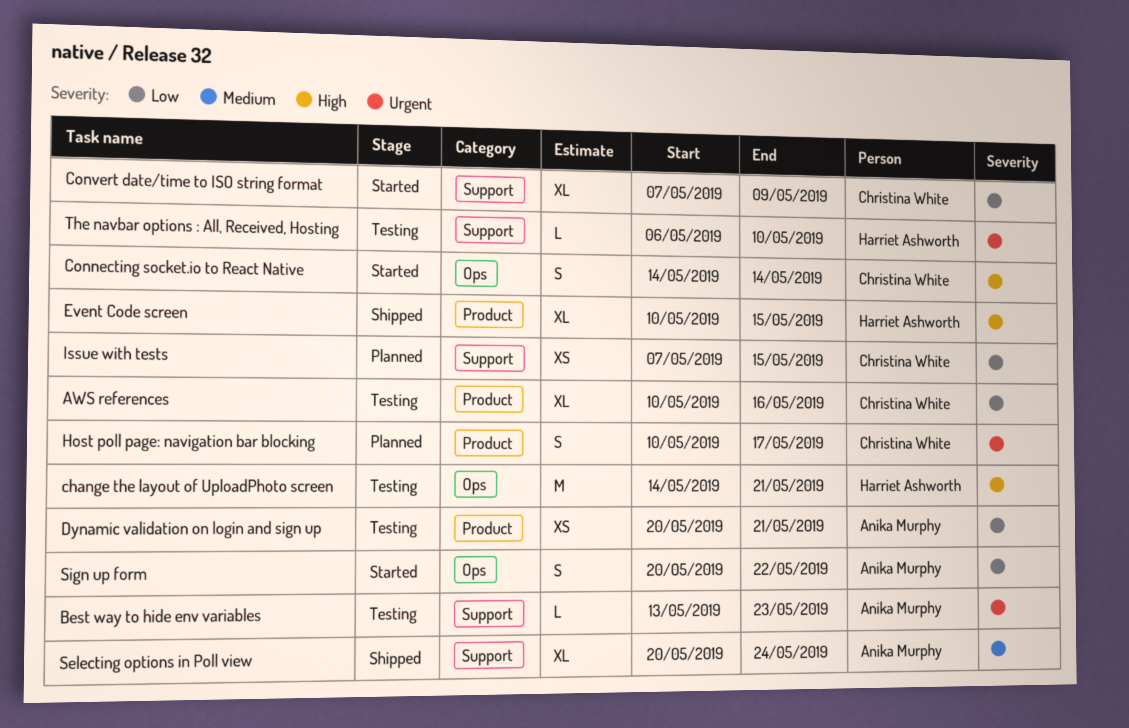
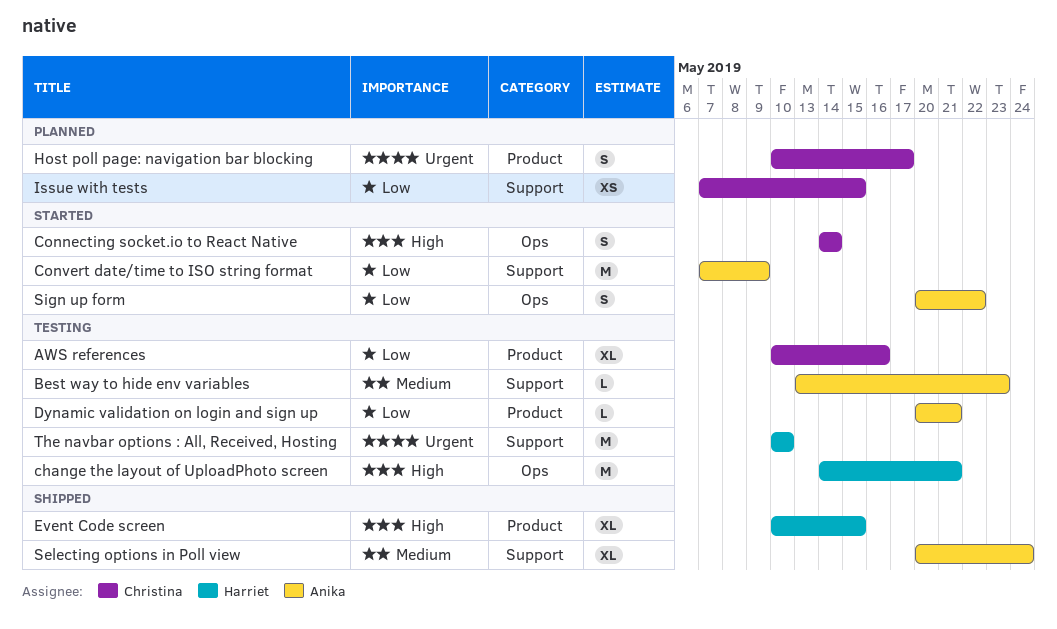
Best way to hide env variables, priority: Urgent -> Medium
Convert date/time to ISO string format, owner: Christina White -> Anika Murphy
Convert date/time to ISO string format, estimate: XL -> M
Dynamic validation on login and sign up, estimate: XS -> L
The navbar options : All, Received, Hosting, estimate: L -> M
The navbar options : All, Received, Hosting, start: May 6 -> May 10

